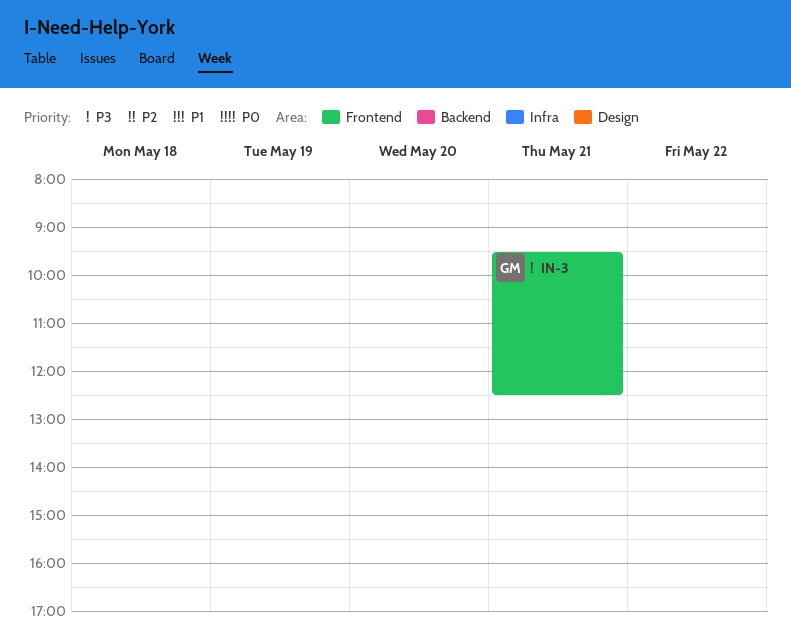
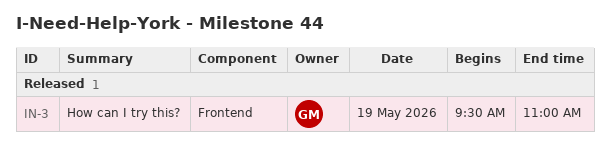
IN-3, day: May 21 -> May 19
IN-3, ends: 12:30 -> 11:00

